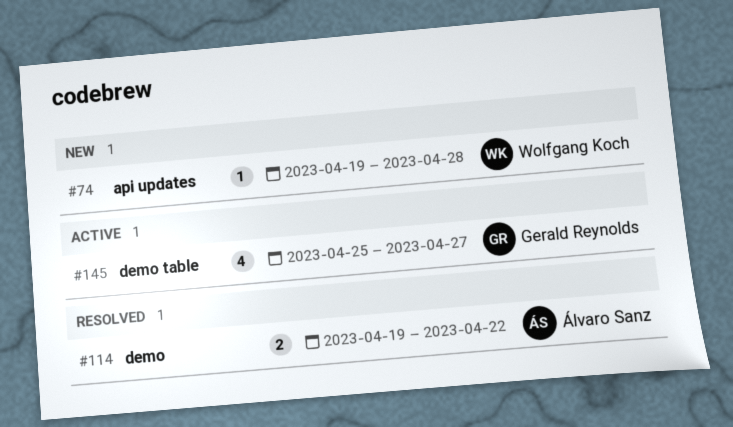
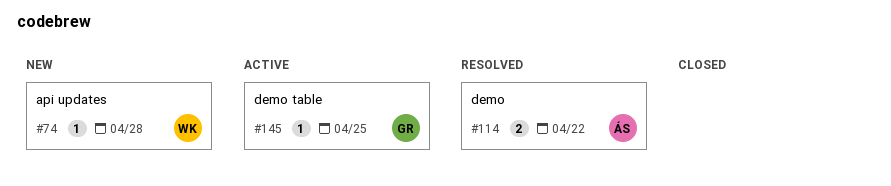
#145, estimate: 4 -> 1
#145, due: Apr 27 -> Apr 25

